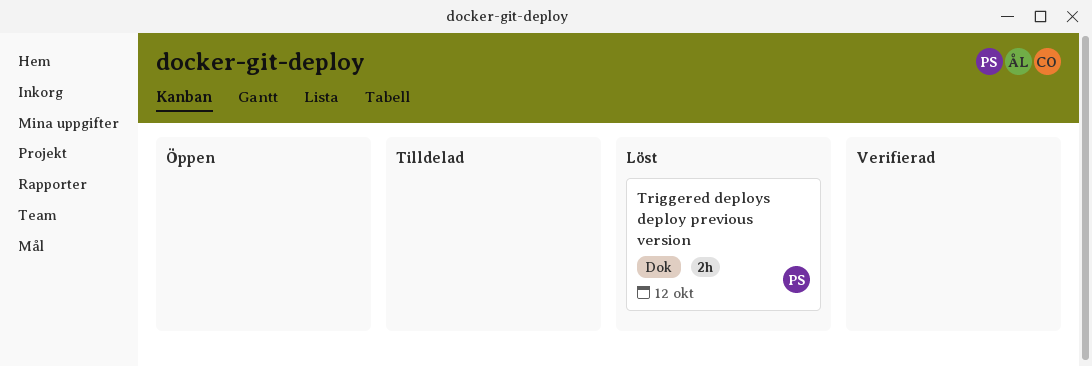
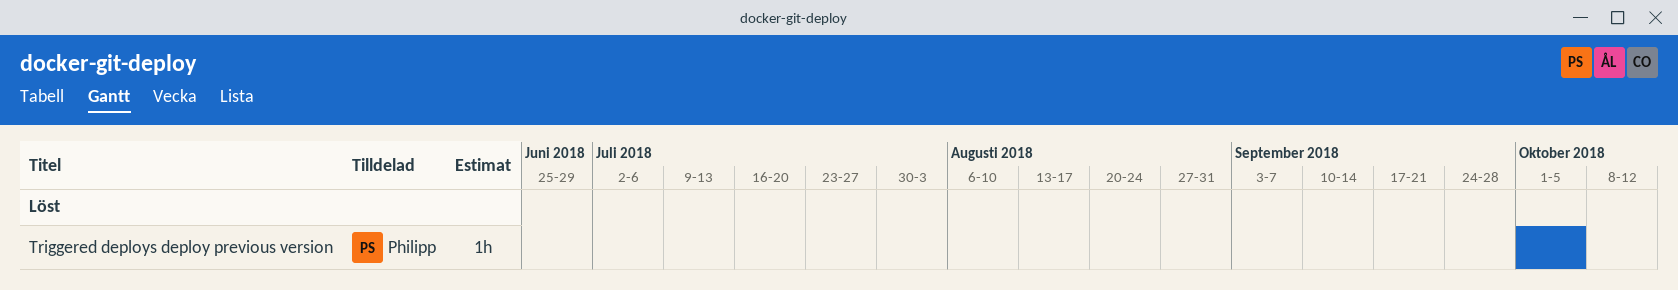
Triggered deploys deploy previous version, estimate: 2h -> 1h
Triggered deploys deploy previous version, due: Oct 12 -> Oct 5

